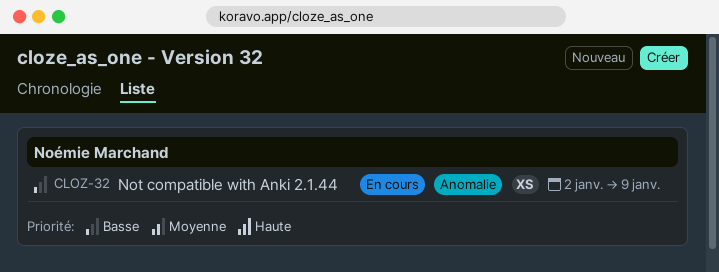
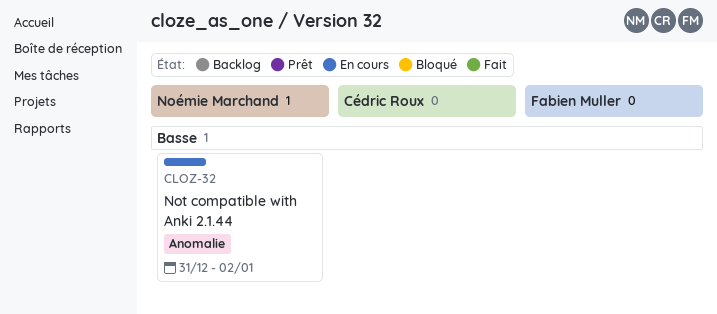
CLOZ-32, start: Jan 2 -> Dec 31
CLOZ-32, due: Jan 9 -> Jan 2

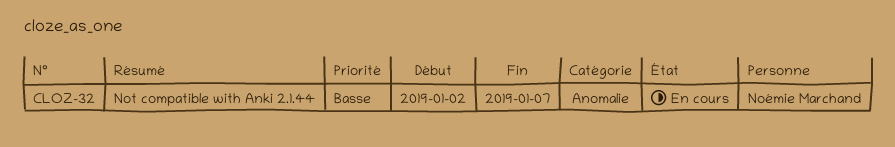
CLOZ-32, start: Dec 31 -> Jan 2
CLOZ-32, due: Jan 2 -> Jan 7

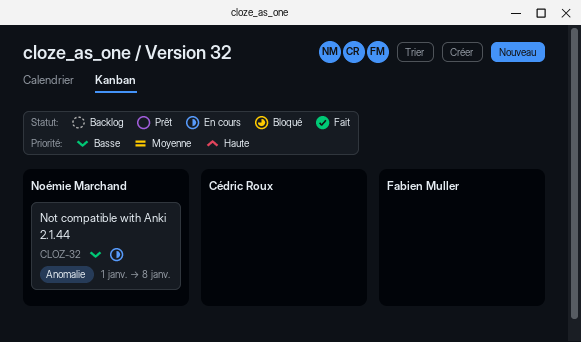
CLOZ-32, start: Jan 2 -> Jan 1
CLOZ-32, due: Jan 7 -> Jan 8

